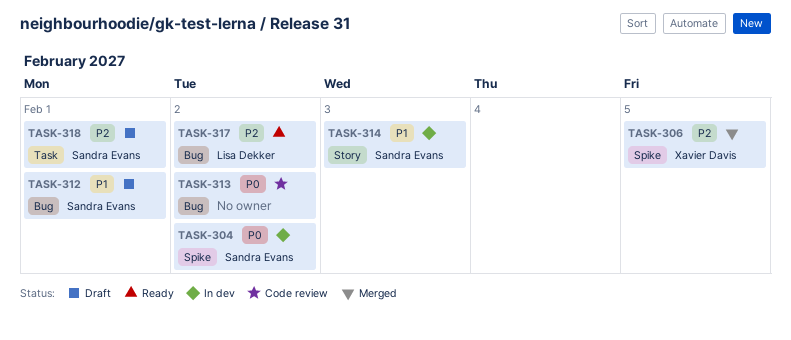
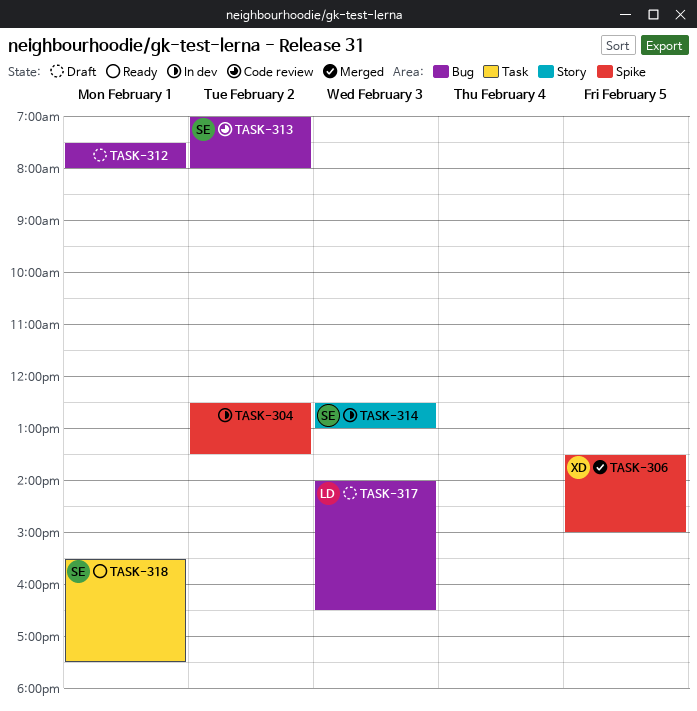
TASK-304, owner: Sandra Evans -> none
TASK-312, owner: Sandra Evans -> none
TASK-313, owner: none -> Sandra Evans
TASK-317, status: Ready -> Draft
TASK-317, day: Feb 2 -> Feb 3
TASK-318, status: Draft -> Ready

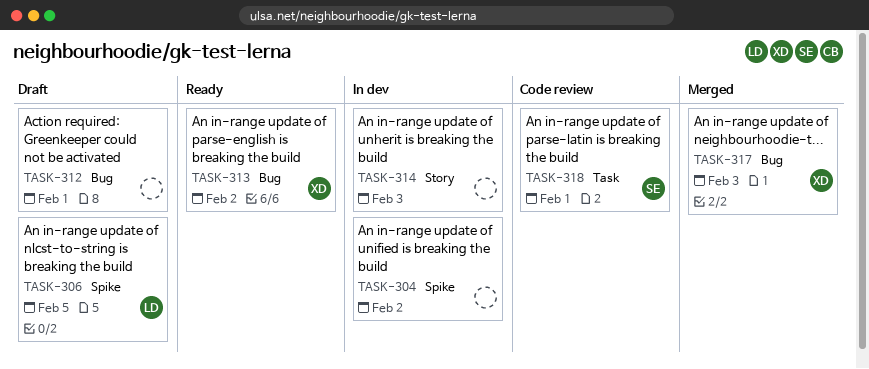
TASK-306, status: Merged -> Draft
TASK-306, owner: XD -> LD
TASK-313, status: Code review -> Ready
TASK-313, owner: SE -> XD
TASK-314, owner: SE -> none
TASK-317, status: Draft -> Merged
TASK-317, owner: LD -> XD
TASK-318, status: Ready -> Code review

